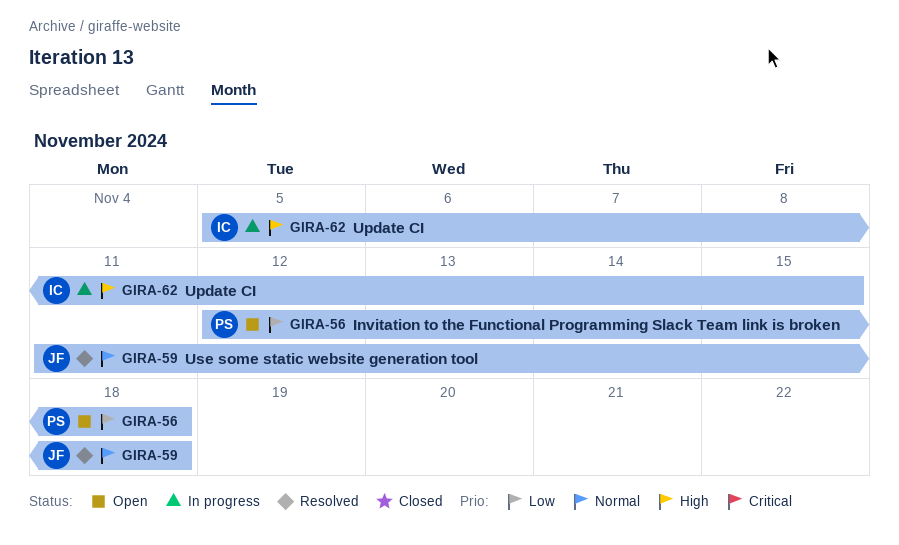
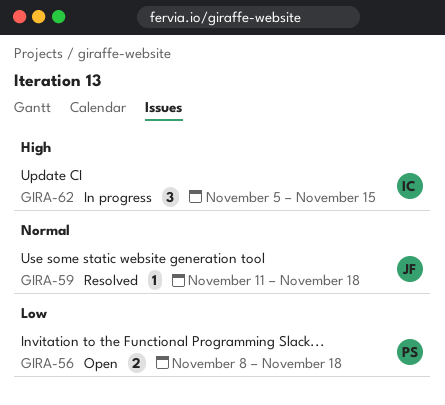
GIRA-56, start: Nov 12 -> Nov 8

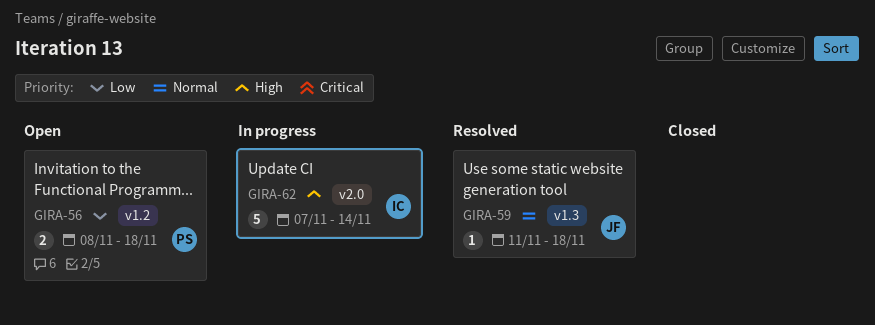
GIRA-62, estimate: 3 -> 5
GIRA-62, start: Nov 5 -> Nov 7
GIRA-62, due: Nov 15 -> Nov 14

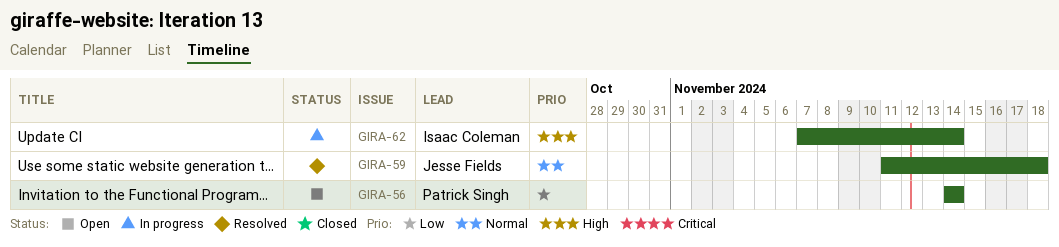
GIRA-56, start: Nov 8 -> Nov 14
GIRA-56, due: Nov 18 -> Nov 14

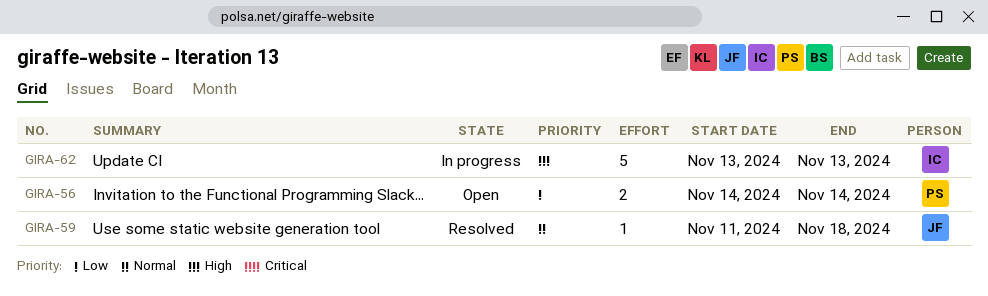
GIRA-62, start: Nov 7 -> Nov 13
GIRA-62, due: Nov 14 -> Nov 13

